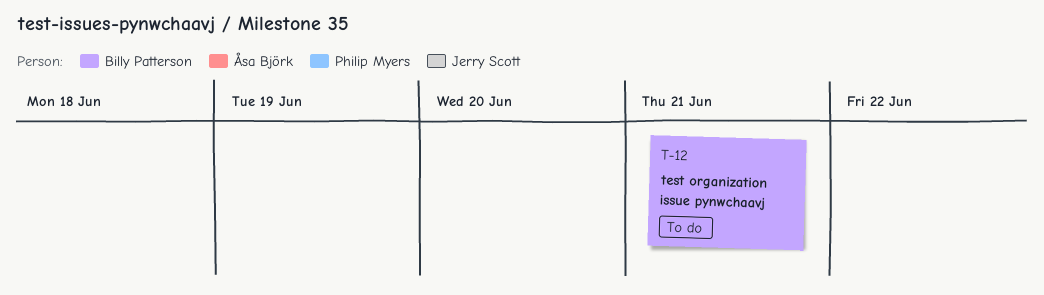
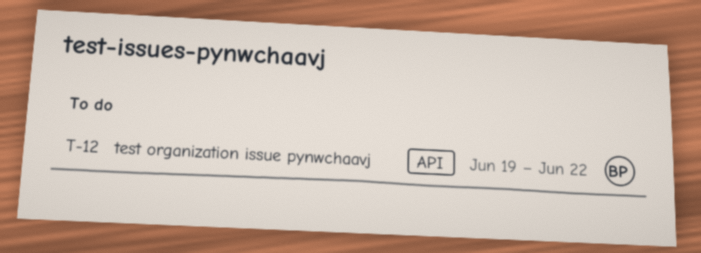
T-12, due: Jun 21 -> Jun 22

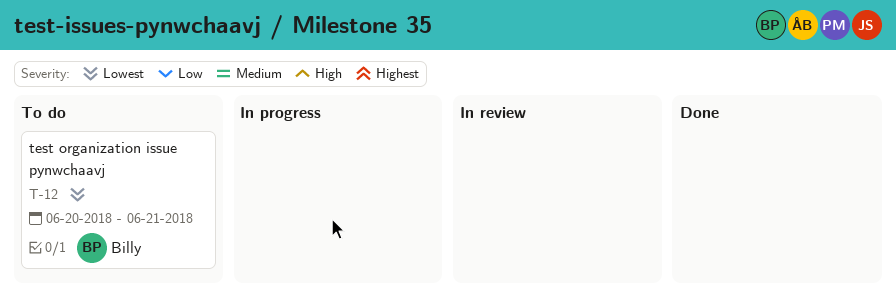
T-12, start: Jun 19 -> Jun 20
T-12, due: Jun 22 -> Jun 21

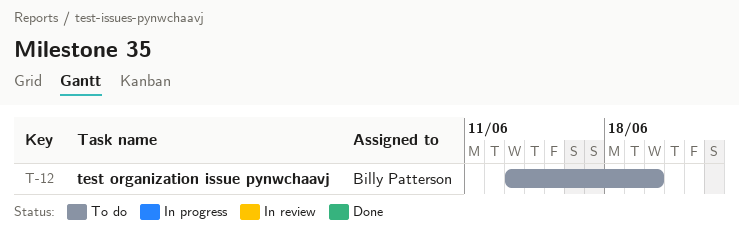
T-12, start: Jun 20 -> Jun 13
T-12, due: Jun 21 -> Jun 20

